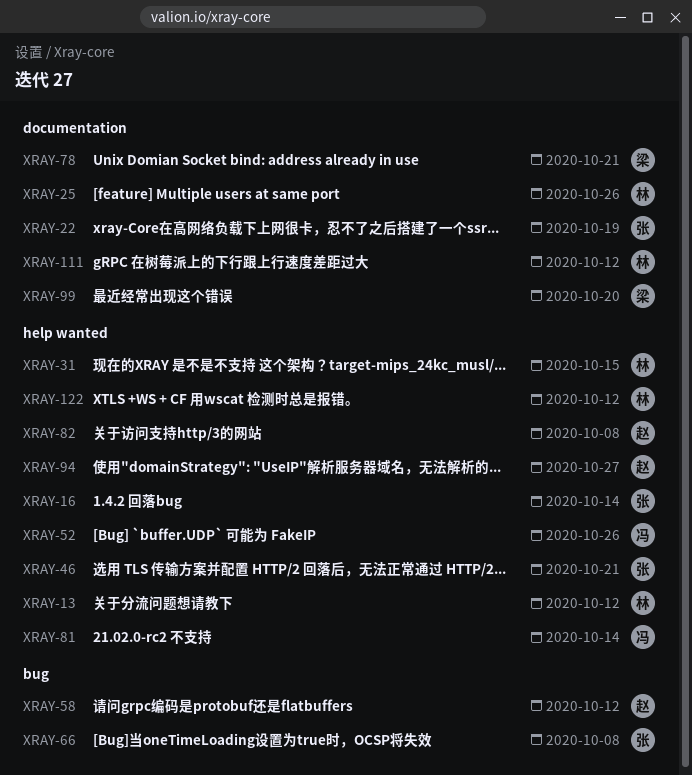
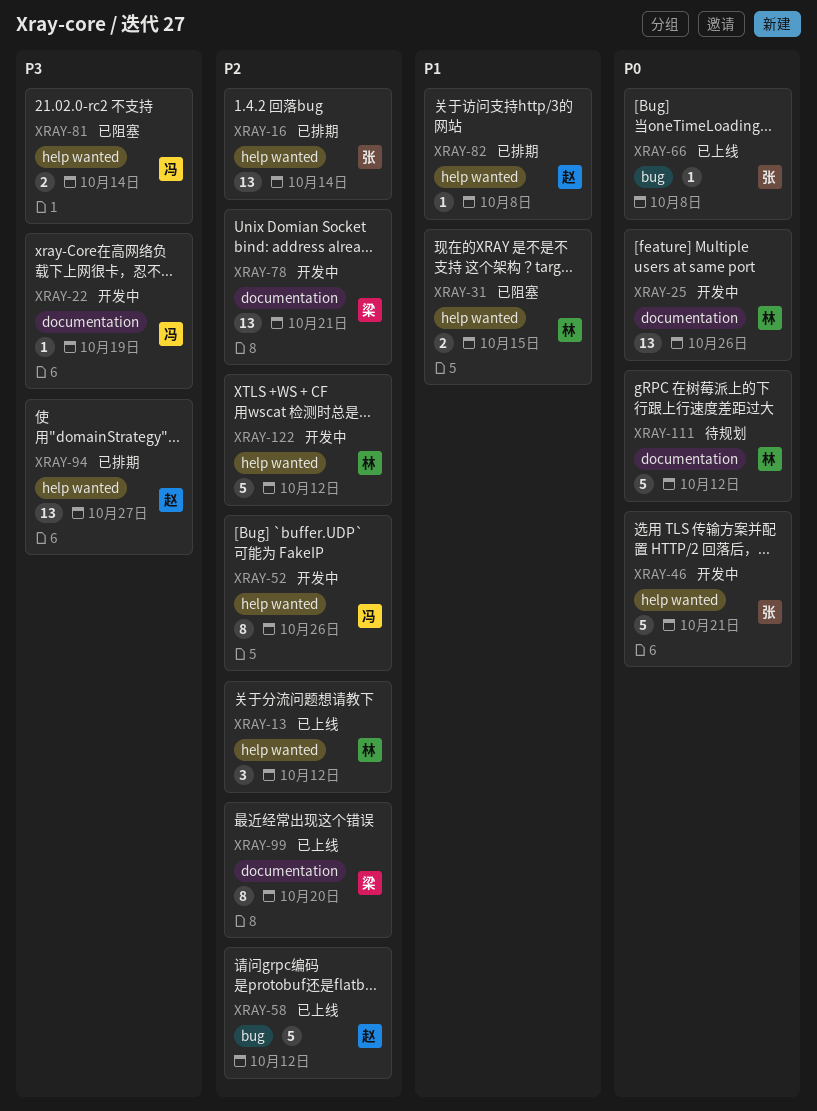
XRAY-22, owner: 张 -> 冯

